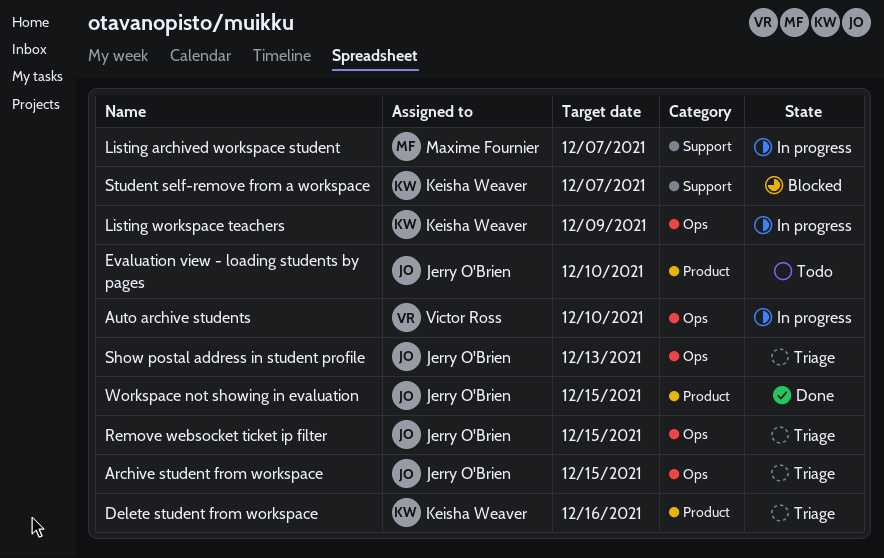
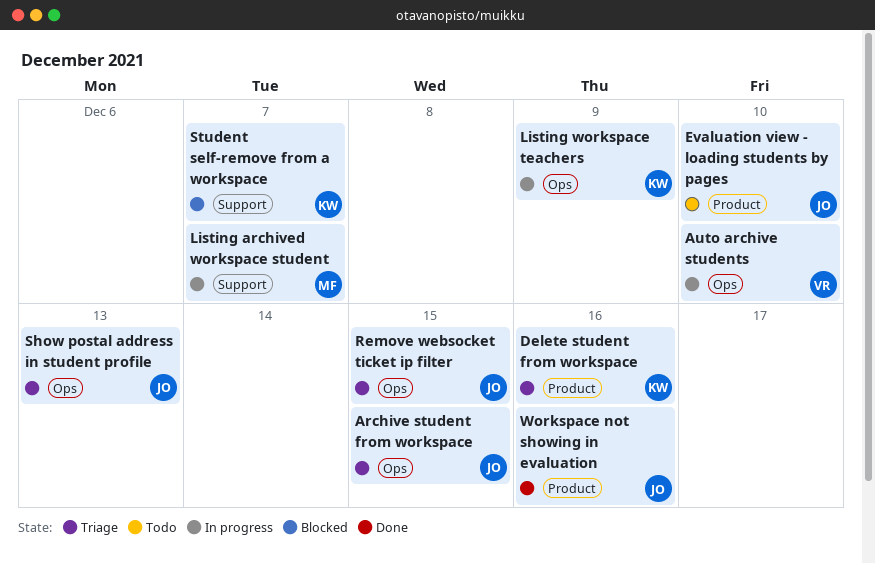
Workspace not showing in evaluation, due: Dec 15 -> Dec 16

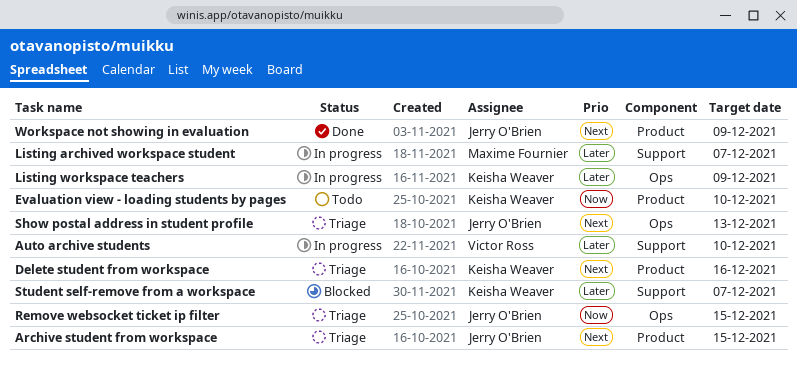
Archive student from workspace, label: Ops -> Product
Auto archive students, label: Ops -> Support
Evaluation view - loading students by pages, owner: Jerry O'Brien -> Keisha Weaver
Workspace not showing in evaluation, due: Dec 16 -> Dec 9

